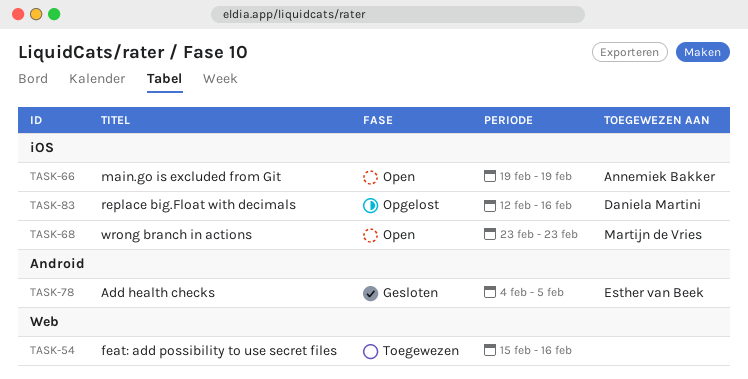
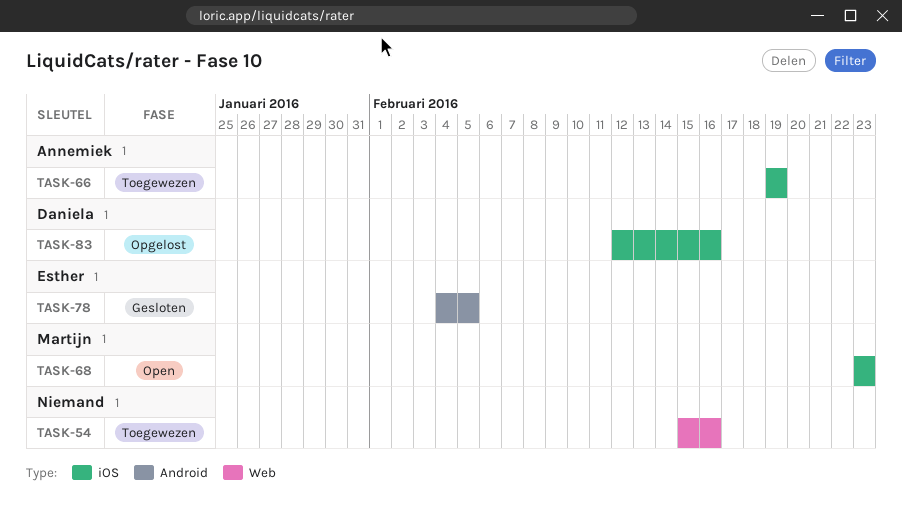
TASK-66, status: Open -> Toegewezen

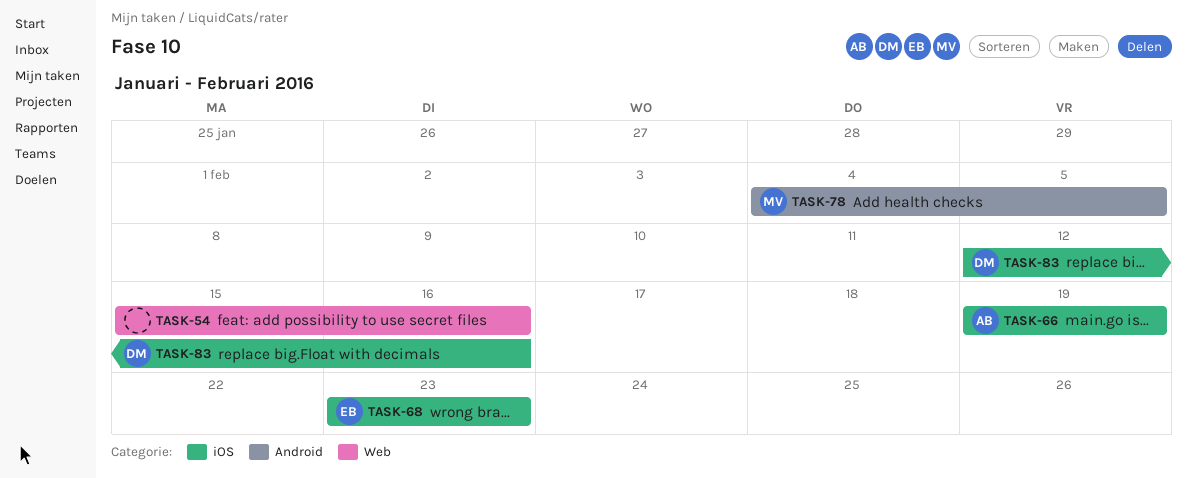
TASK-68, owner: Martijn -> Esther
TASK-78, owner: Esther -> Martijn

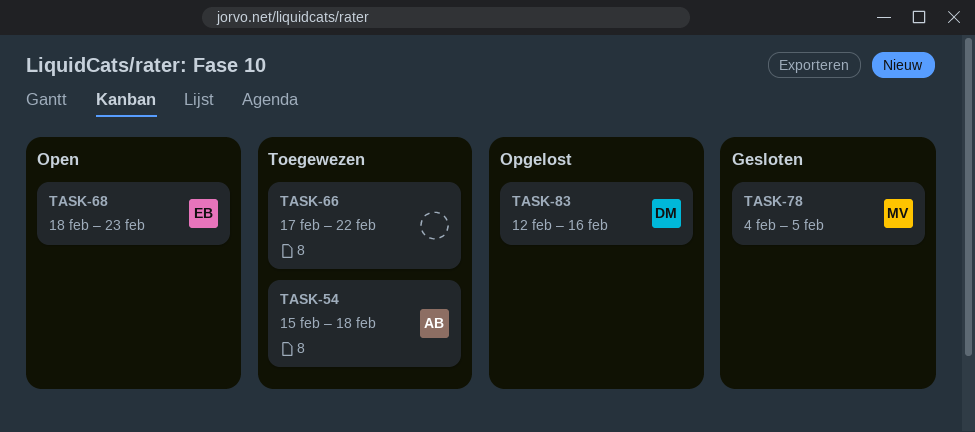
TASK-54, owner: none -> AB
TASK-54, due: Feb 16 -> Feb 18
TASK-66, owner: AB -> none
TASK-66, start: Feb 19 -> Feb 17
TASK-66, due: Feb 19 -> Feb 22
TASK-68, start: Feb 23 -> Feb 18

